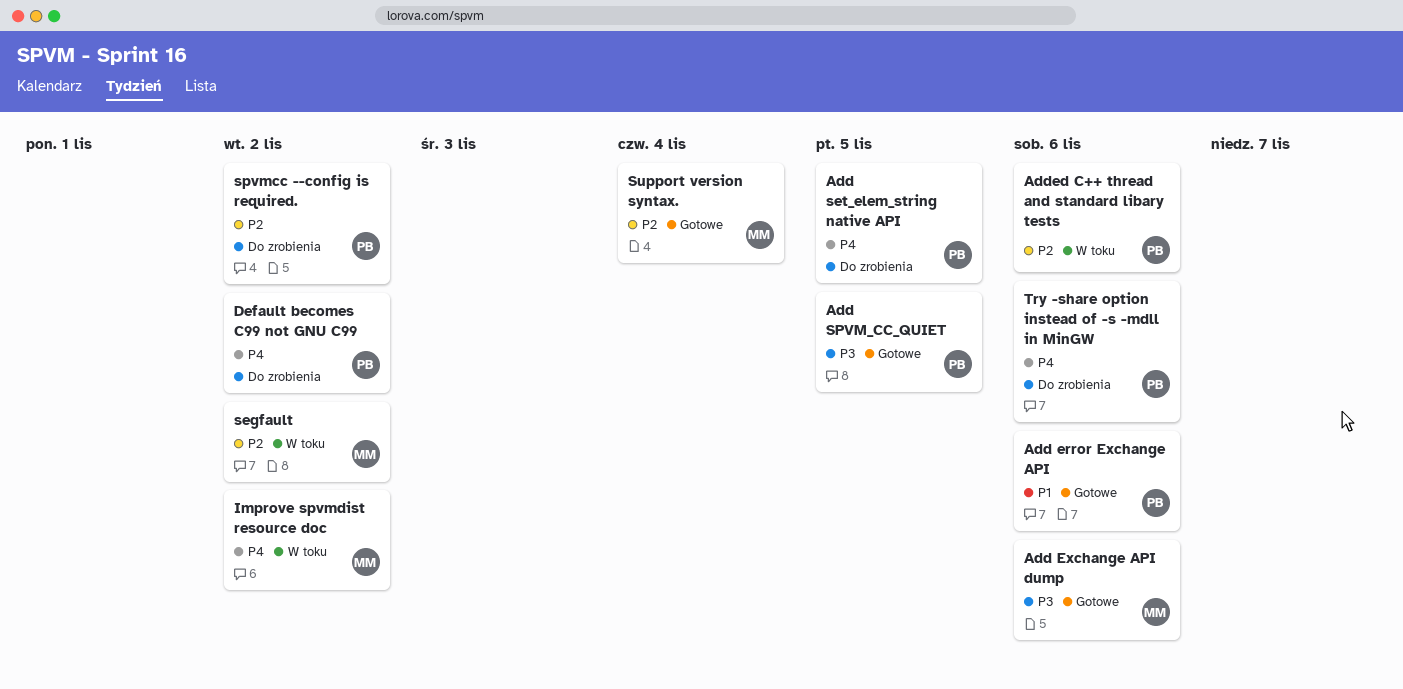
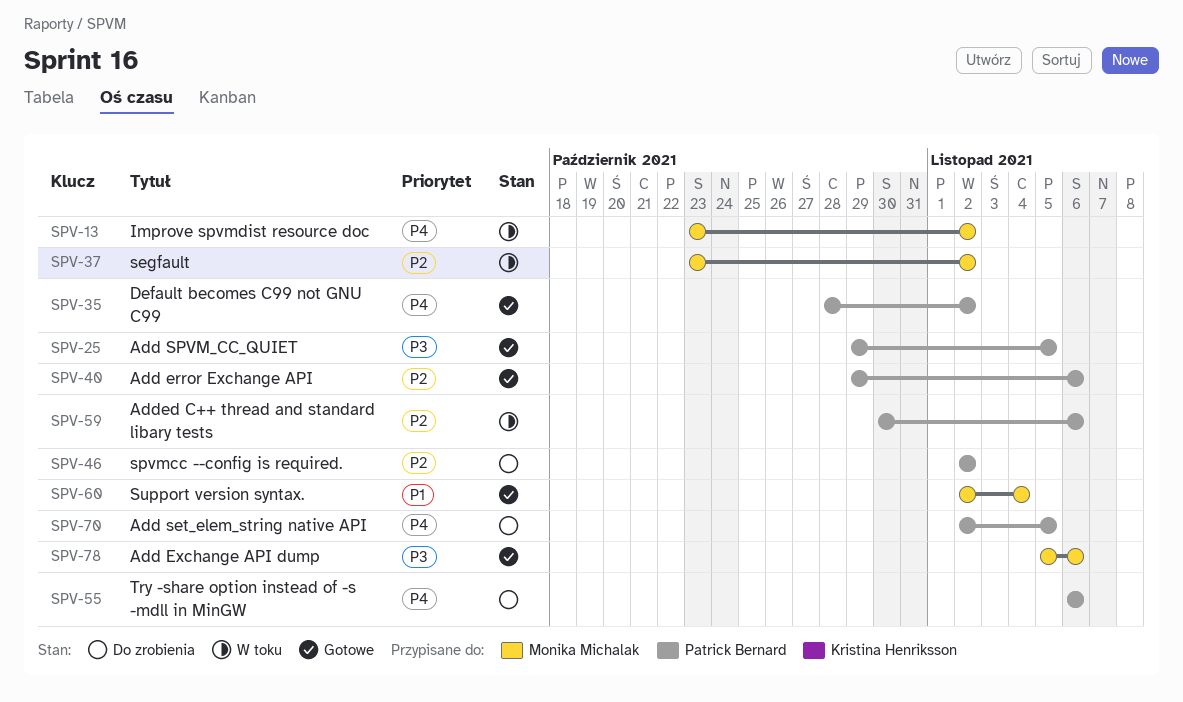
Add error Exchange API, priority: P1 -> P2
Default becomes C99 not GNU C99, status: Do zrobienia -> Gotowe
Support version syntax., priority: P2 -> P1

